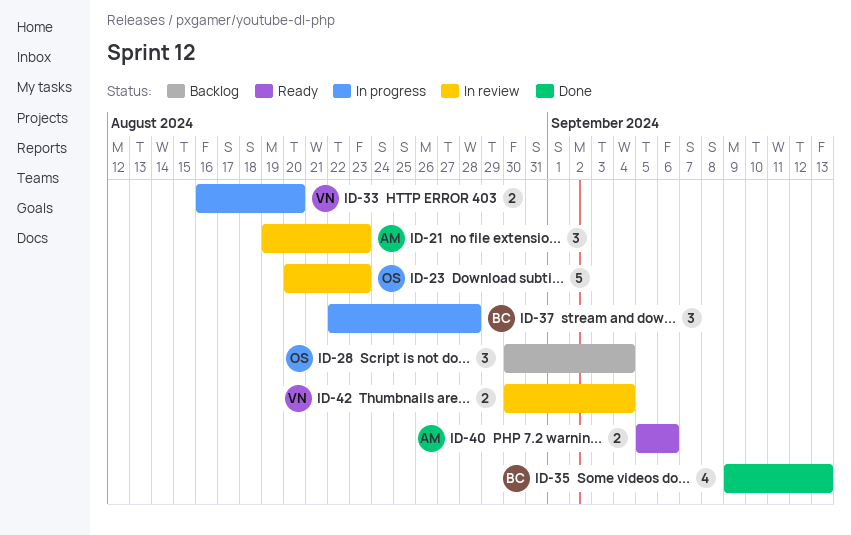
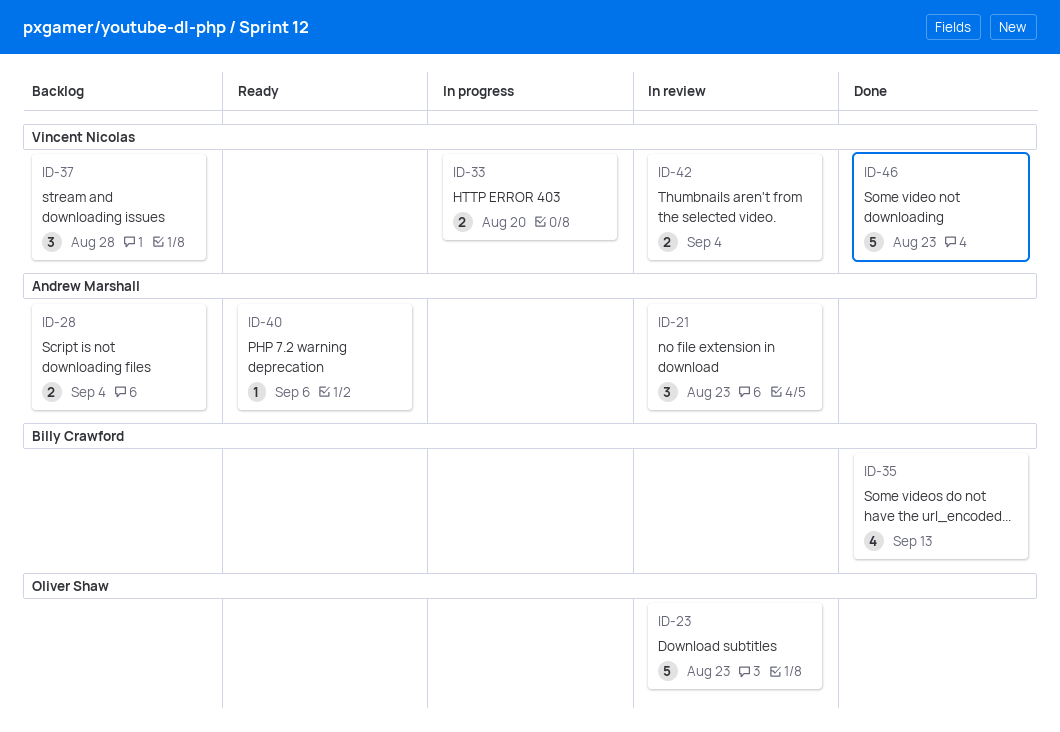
ID-28, owner: Oliver Shaw -> Andrew Marshall
ID-28, estimate: 3 -> 2
ID-37, status: In progress -> Backlog
ID-37, owner: Billy Crawford -> Vincent Nicolas
ID-40, estimate: 2 -> 1
ID-46: none -> present

